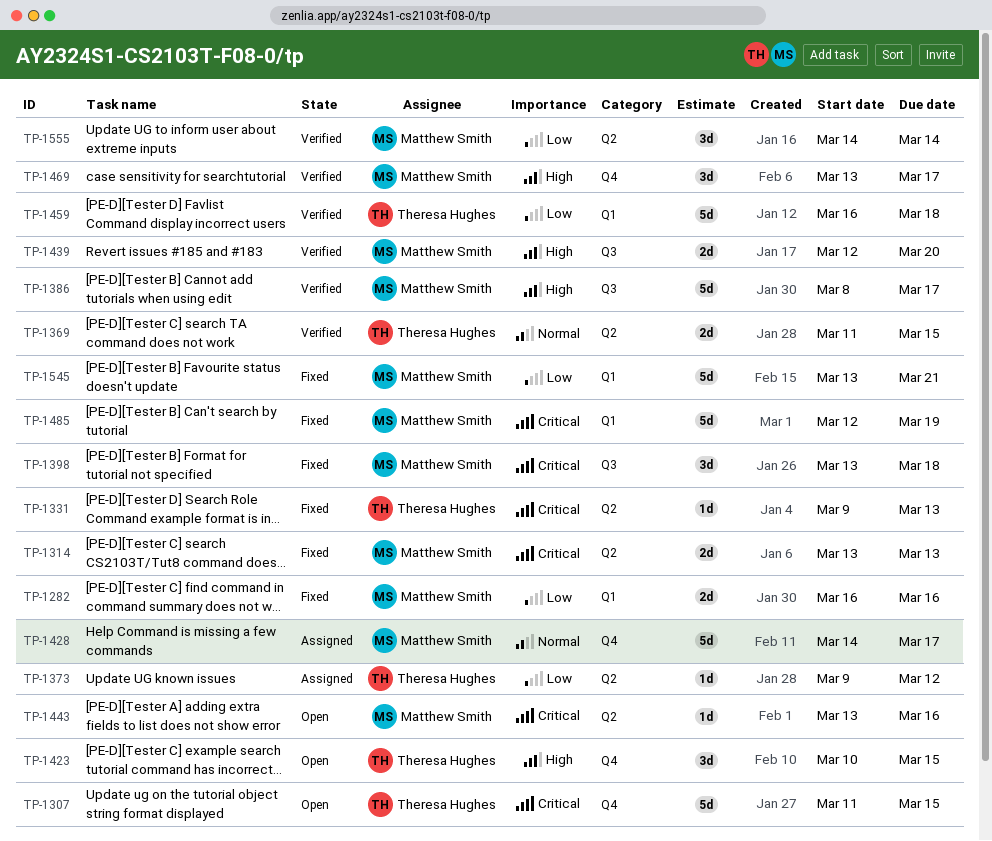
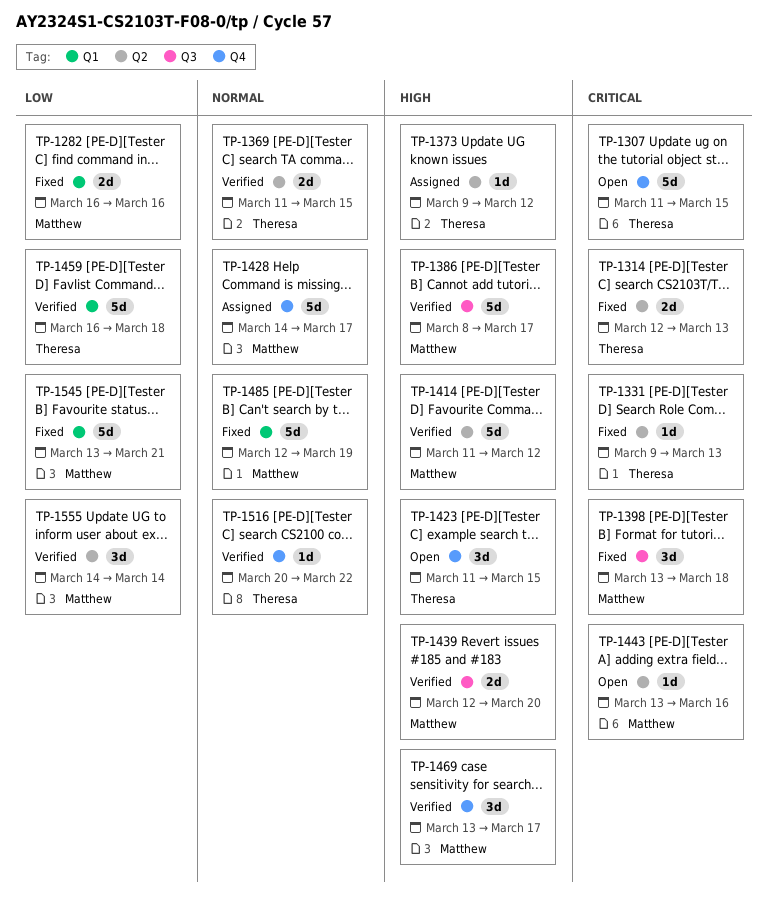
TP-1314, owner: Matthew Smith -> Theresa Hughes
TP-1314, start: Mar 13 -> Mar 12
TP-1373, priority: Low -> High
TP-1414: none -> present
TP-1423, start: Mar 10 -> Mar 11
TP-1485, priority: Critical -> Normal
TP-1516: none -> present

